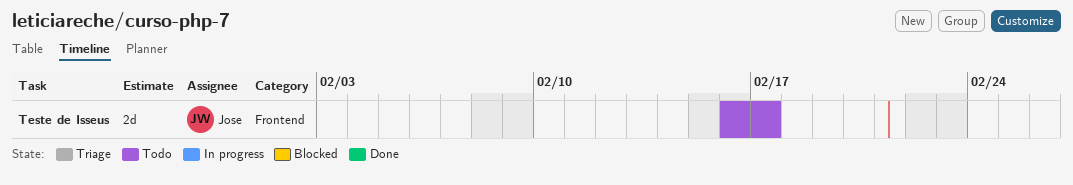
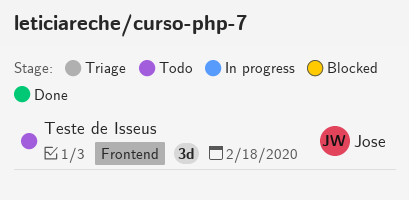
Teste de Isseus, estimate: 2d -> 3d
Teste de Isseus, due: Feb 17 -> Feb 18

